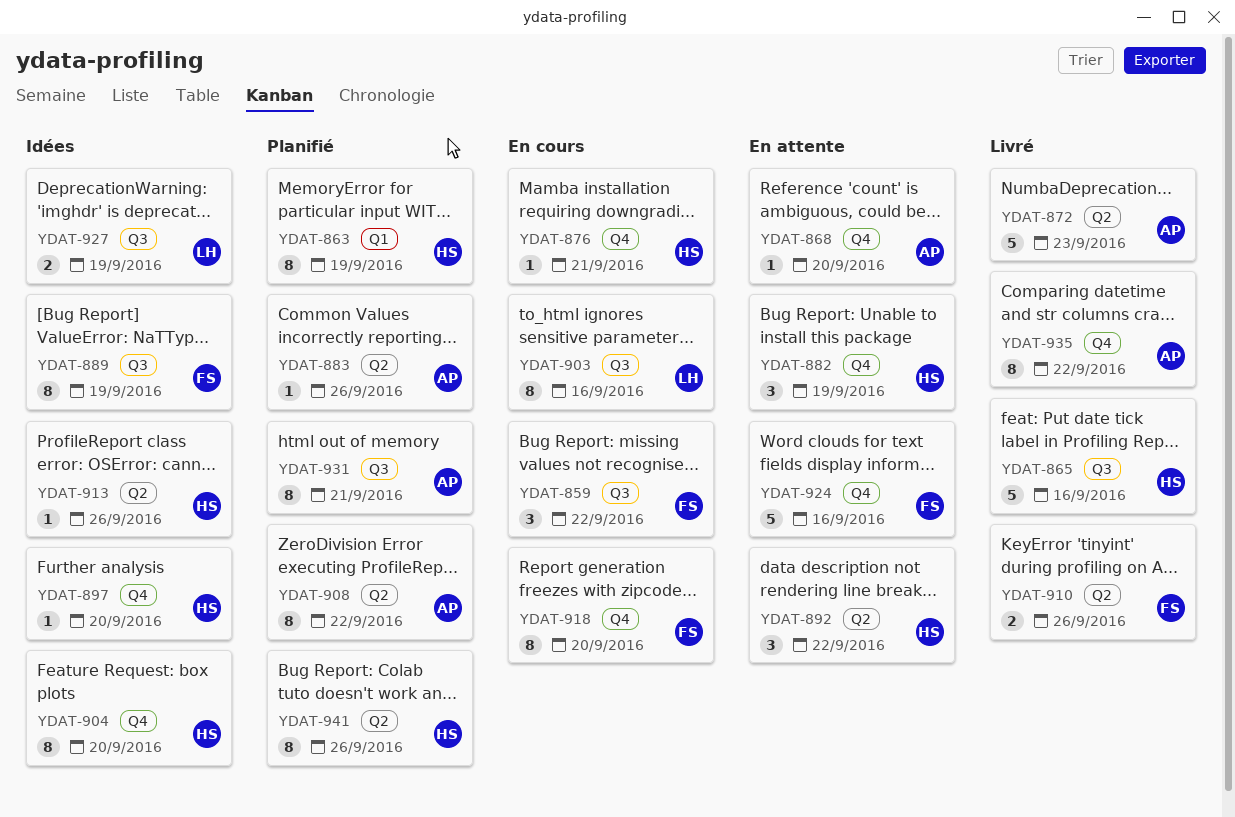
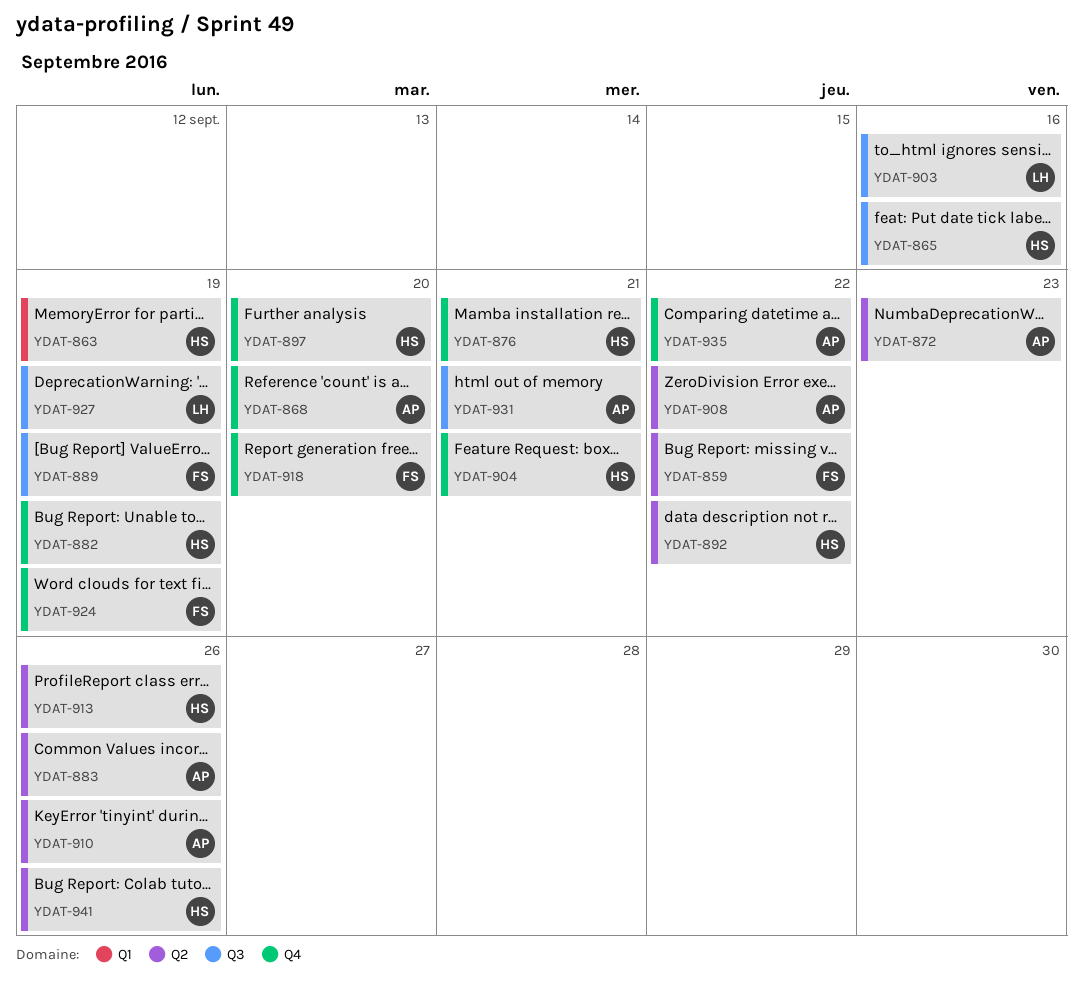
YDAT-859, label: Q3 -> Q2
YDAT-904, due: Sep 20 -> Sep 21
YDAT-910, owner: FS -> AP
YDAT-924, due: Sep 16 -> Sep 19

